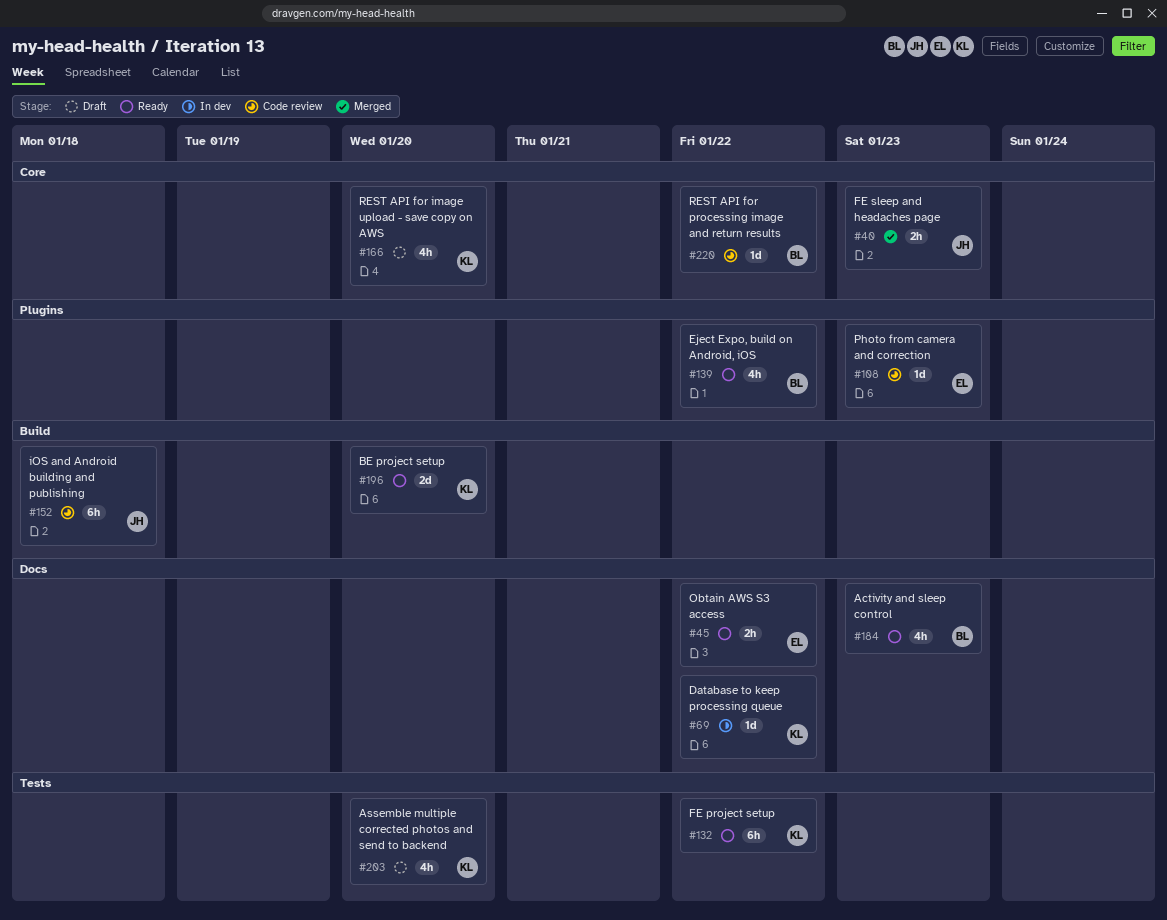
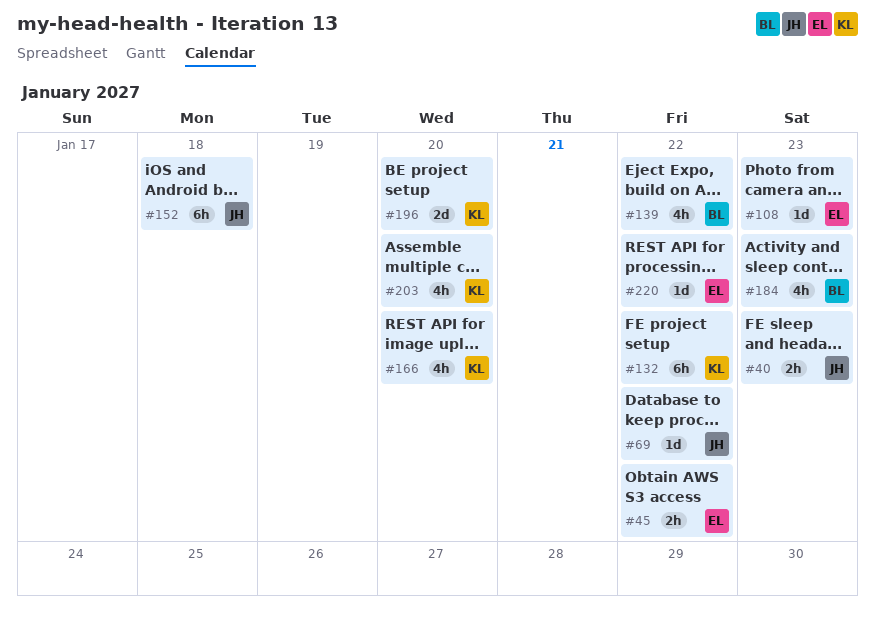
#69, owner: KL -> JH
#220, owner: BL -> EL

